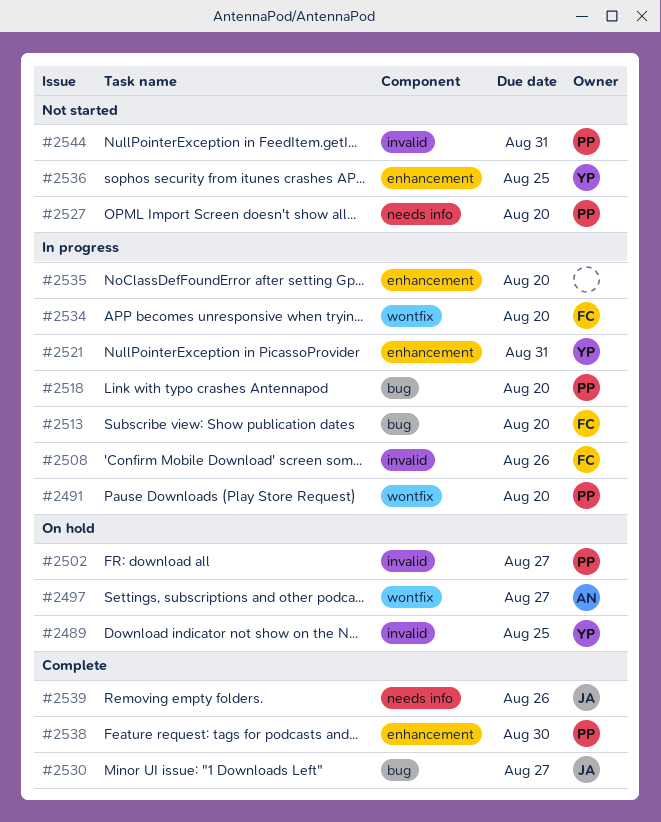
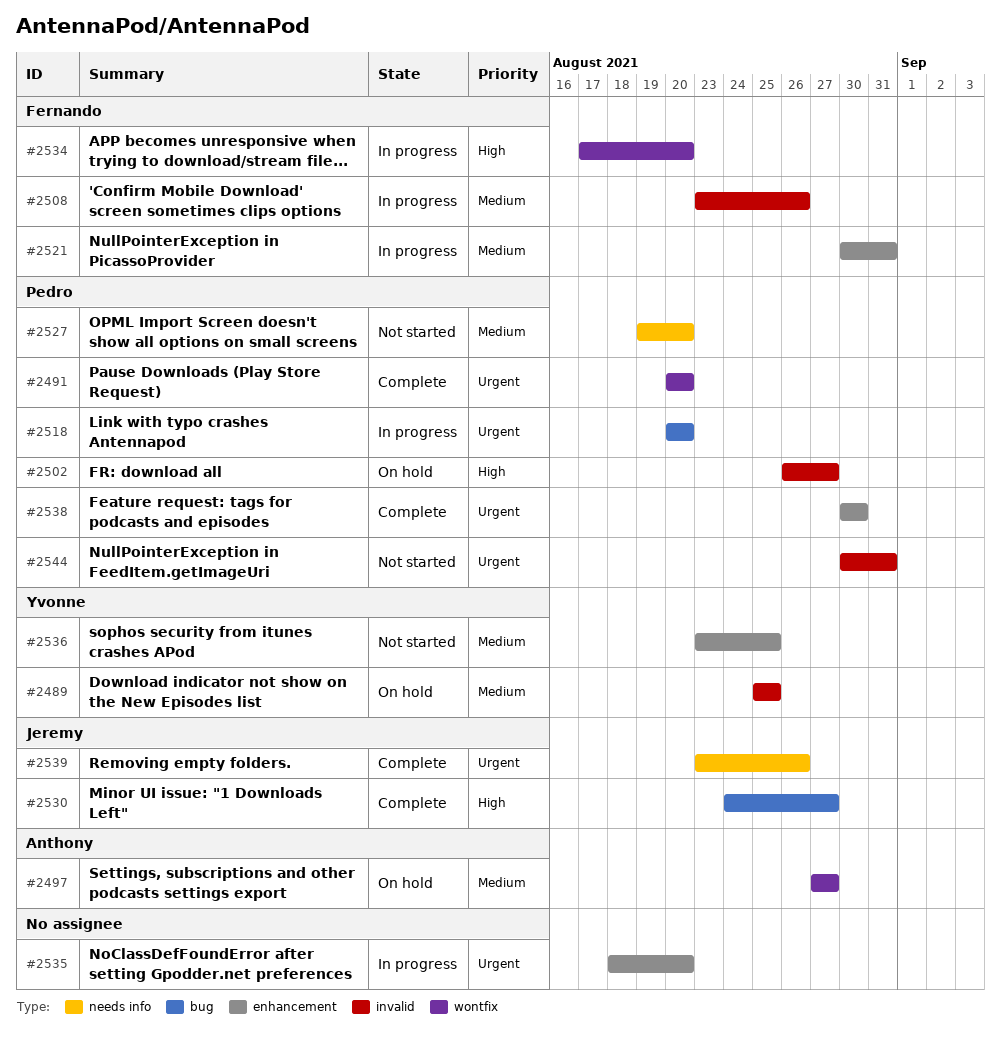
#2491, status: In progress -> Complete
#2513: present -> none
#2521, owner: Yvonne -> Fernando

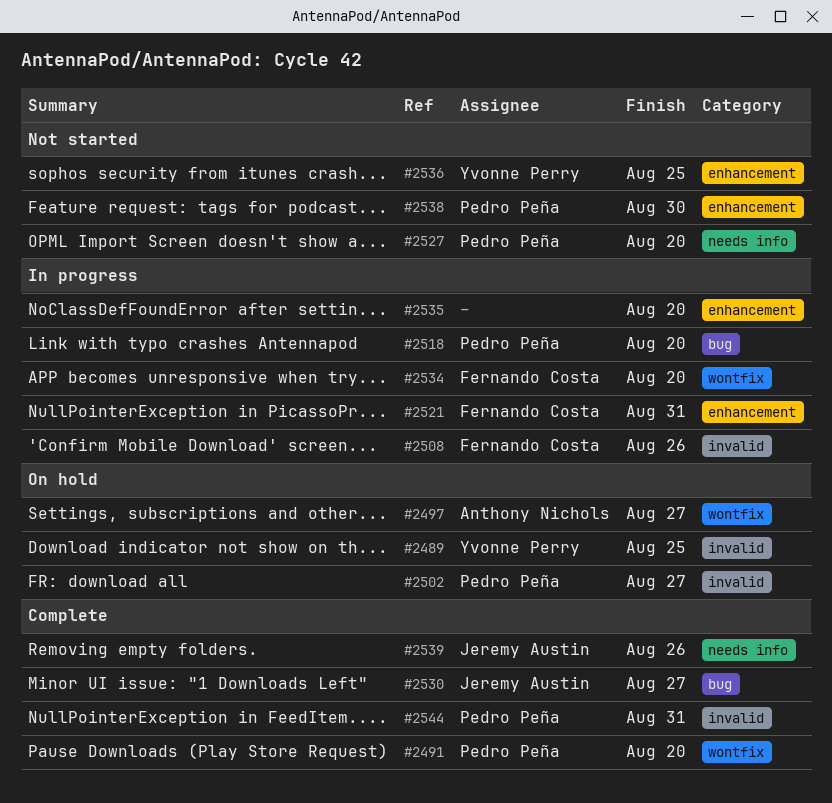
#2538, status: Complete -> Not started
#2544, status: Not started -> Complete

